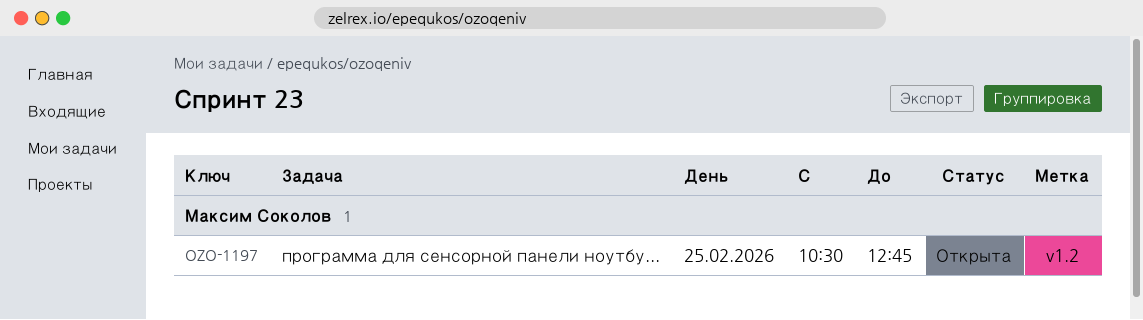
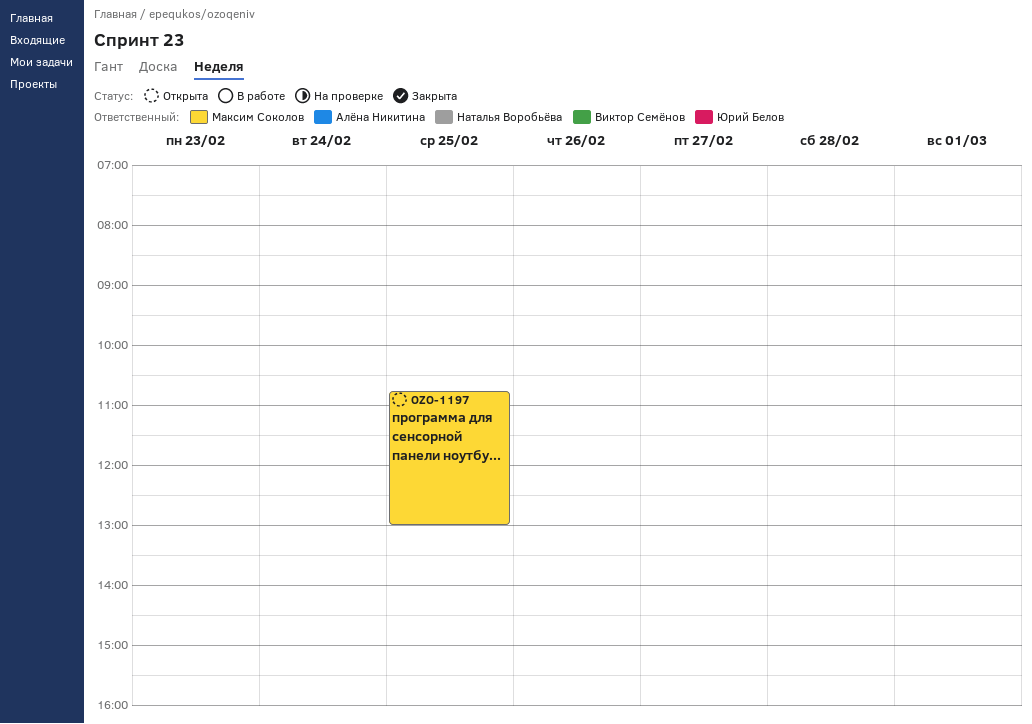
OZO-1197, begins: 10:30 -> 10:45
OZO-1197, ends: 12:45 -> 13:00

